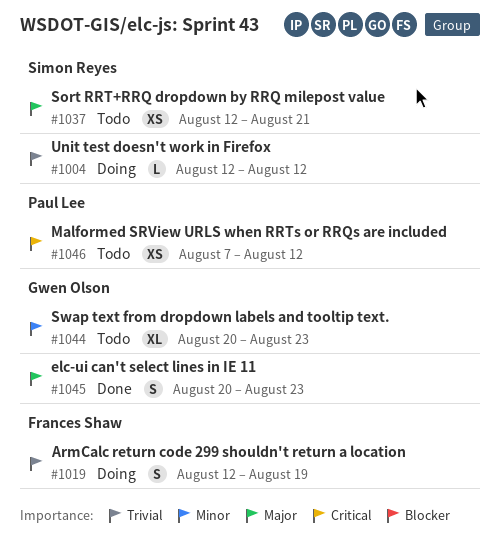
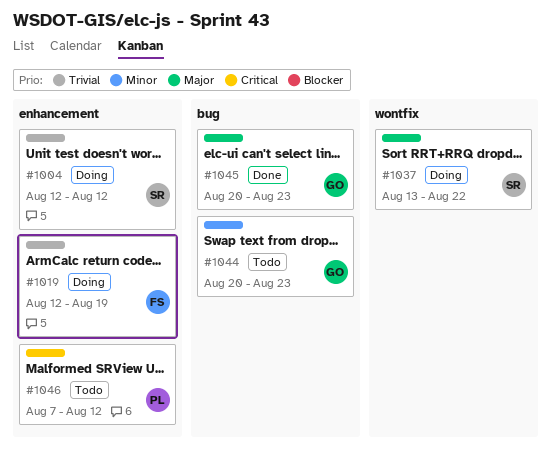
#1037, status: Todo -> Doing
#1037, start: Aug 12 -> Aug 13
#1037, due: Aug 21 -> Aug 22

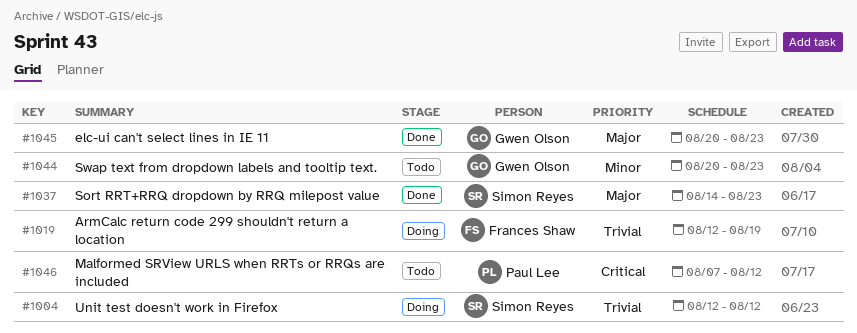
#1037, status: Doing -> Done
#1037, start: Aug 13 -> Aug 14
#1037, due: Aug 22 -> Aug 23

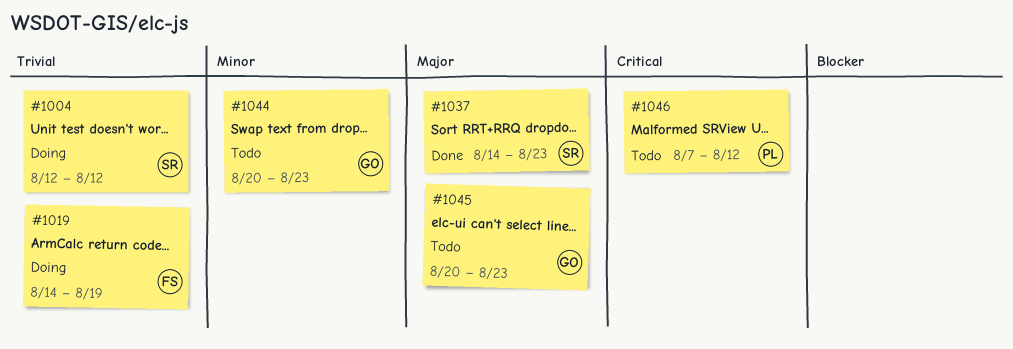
#1019, start: Aug 12 -> Aug 14
#1045, status: Done -> Todo

